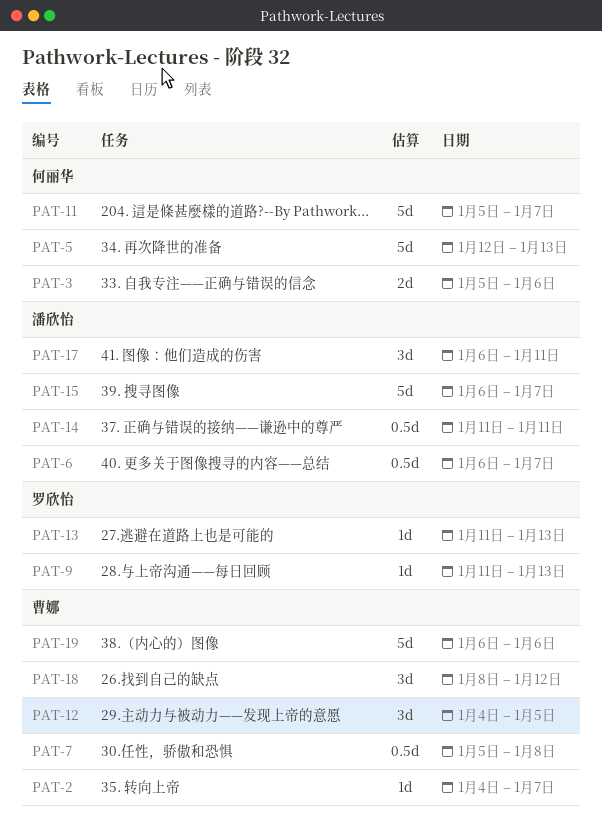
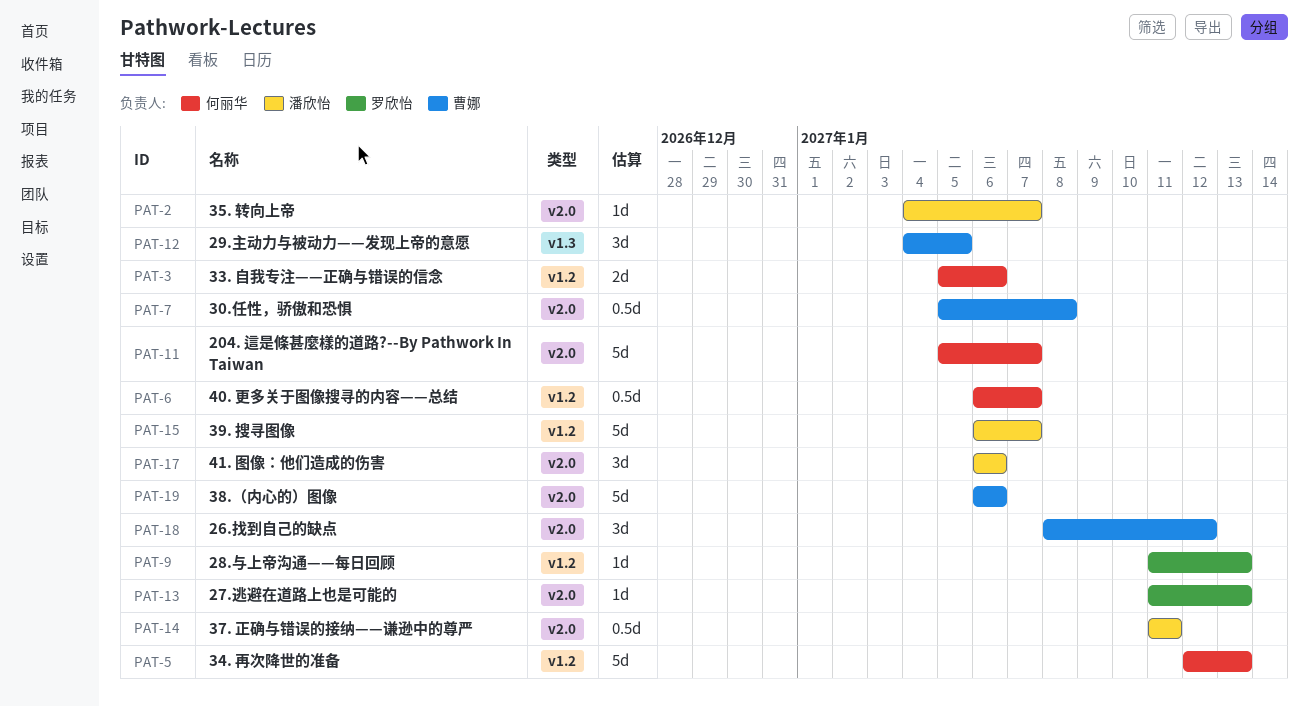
PAT-2, owner: 曹娜 -> 潘欣怡
PAT-6, owner: 潘欣怡 -> 何丽华
PAT-17, due: Jan 11 -> Jan 6

